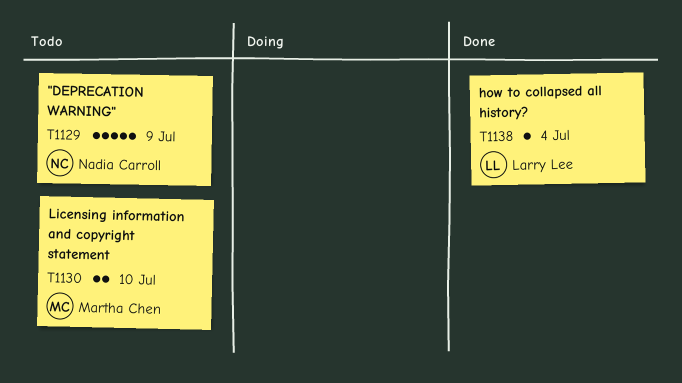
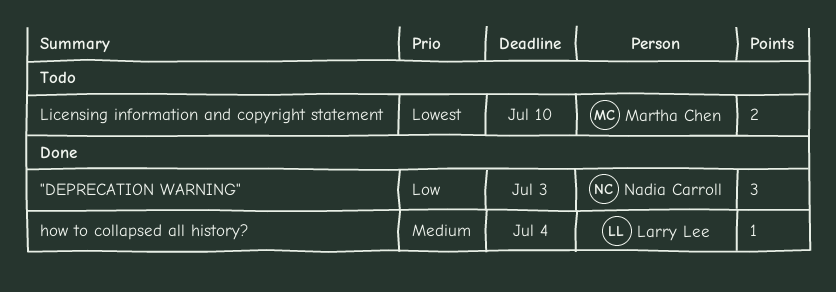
"DEPRECATION WARNING", status: Todo -> Done
"DEPRECATION WARNING", estimate: 5 -> 3
"DEPRECATION WARNING", due: Jul 9 -> Jul 3

